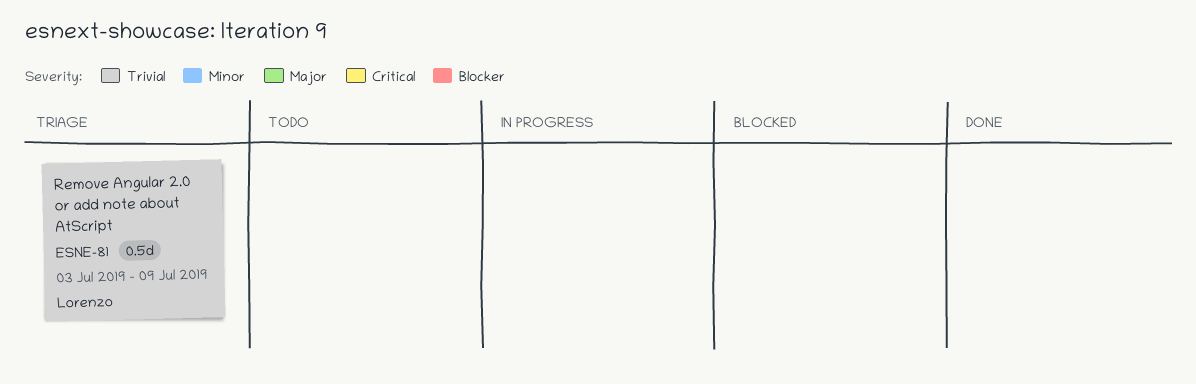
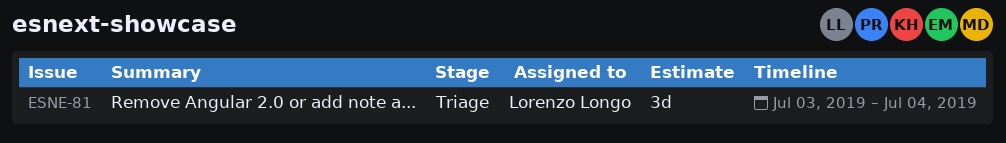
ESNE-81, estimate: 0.5d -> 3d
ESNE-81, due: Jul 9 -> Jul 4

